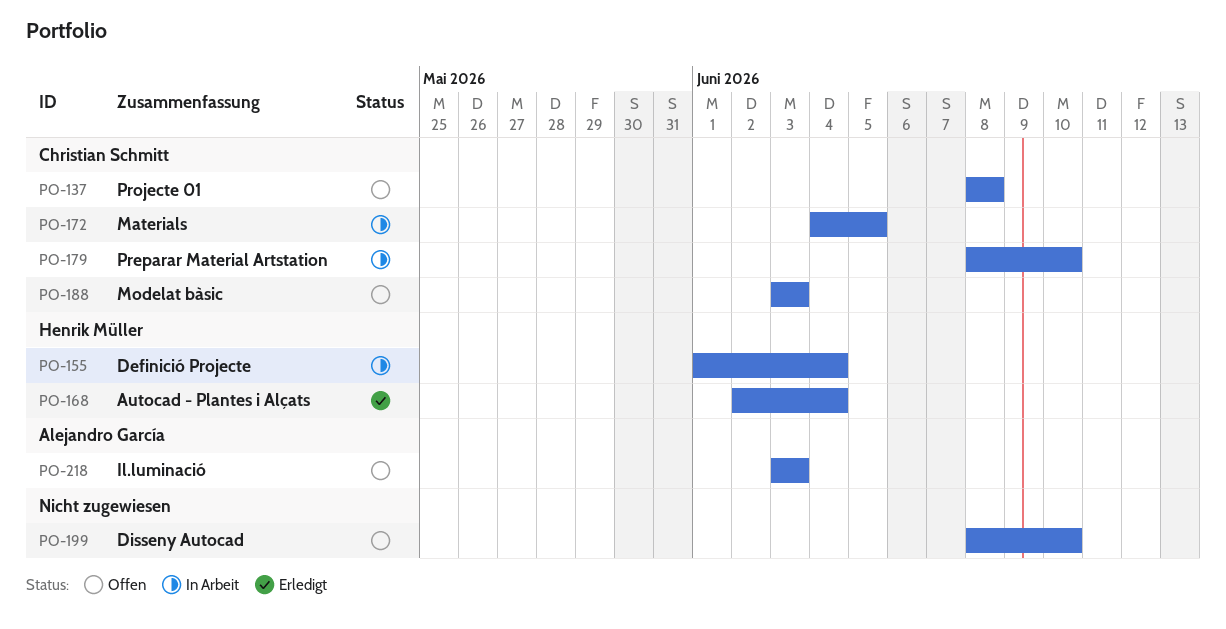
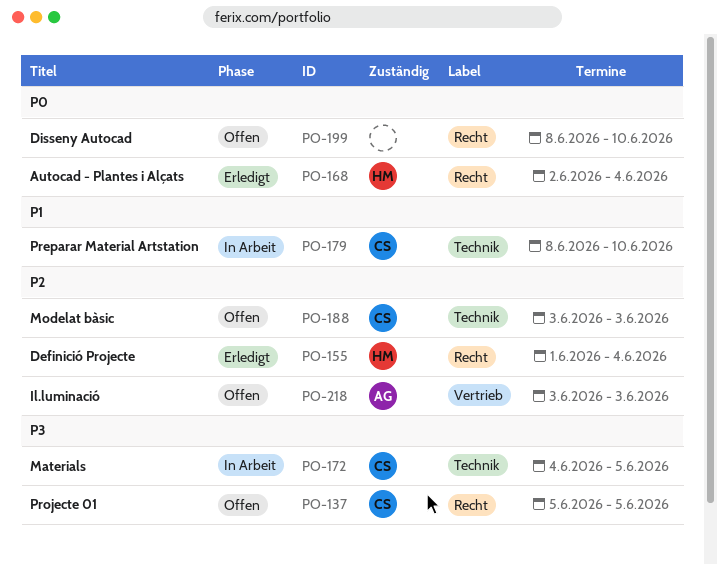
PO-137, start: Jun 8 -> Jun 5
PO-137, due: Jun 8 -> Jun 5
PO-155, status: In Arbeit -> Erledigt

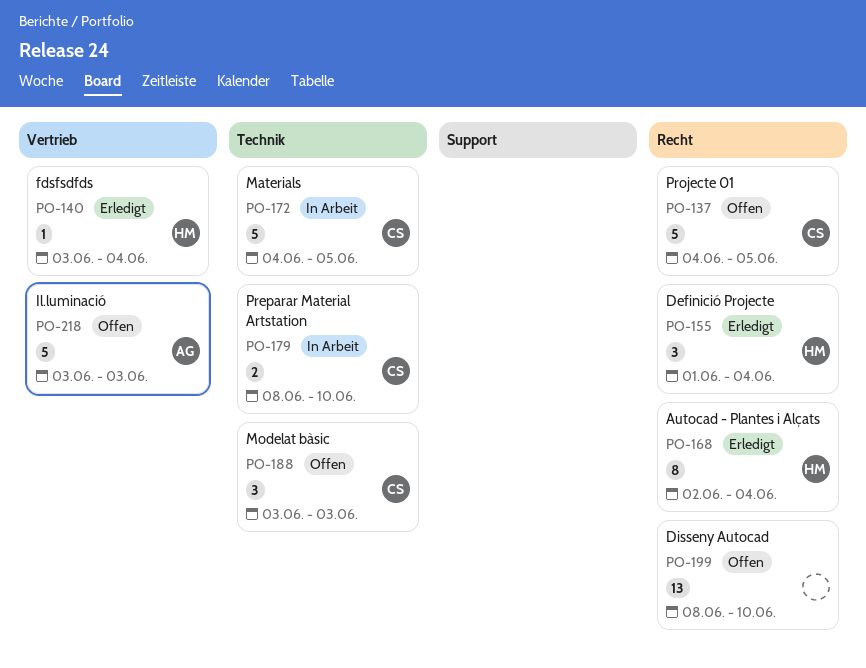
PO-137, start: Jun 5 -> Jun 4
PO-140: none -> present

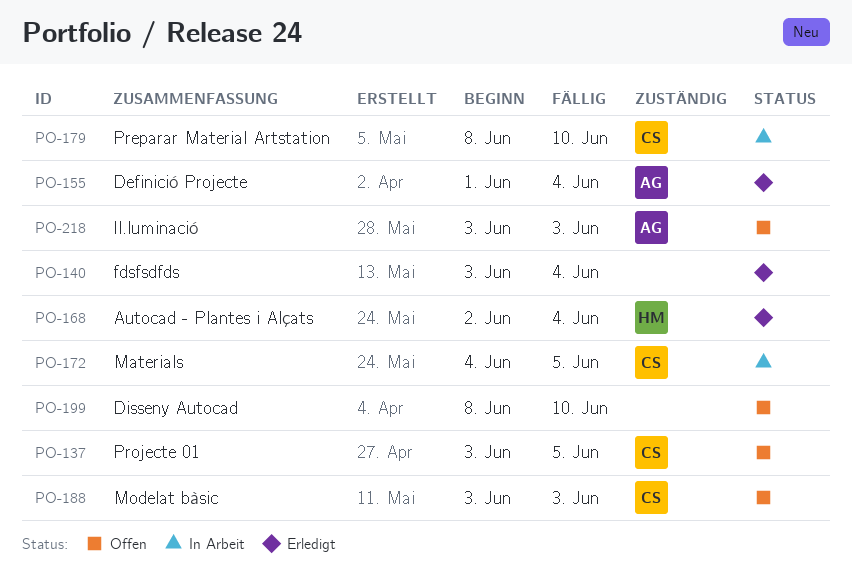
PO-137, start: Jun 4 -> Jun 3
PO-140, owner: HM -> none
PO-155, owner: HM -> AG

